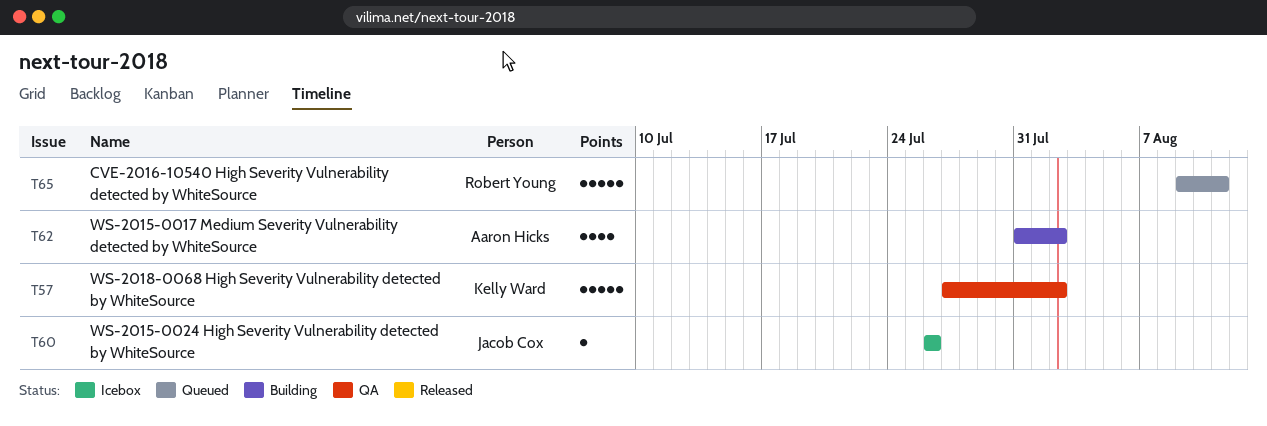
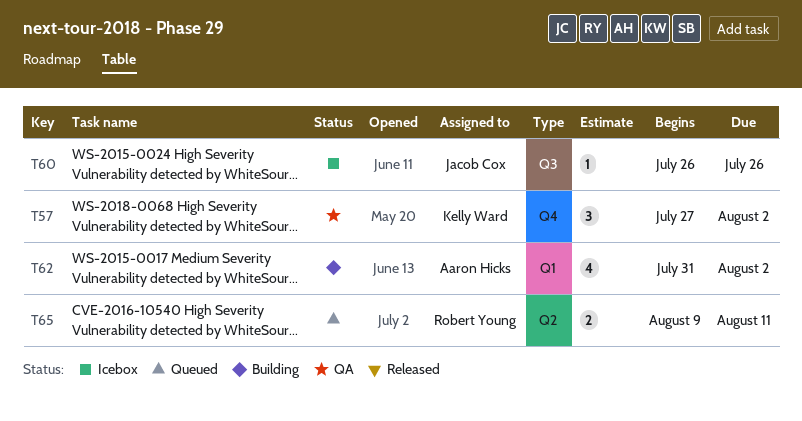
T57, estimate: 5 -> 3
T65, estimate: 5 -> 2

